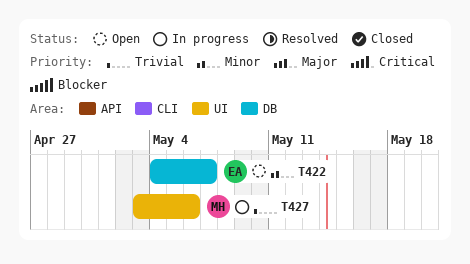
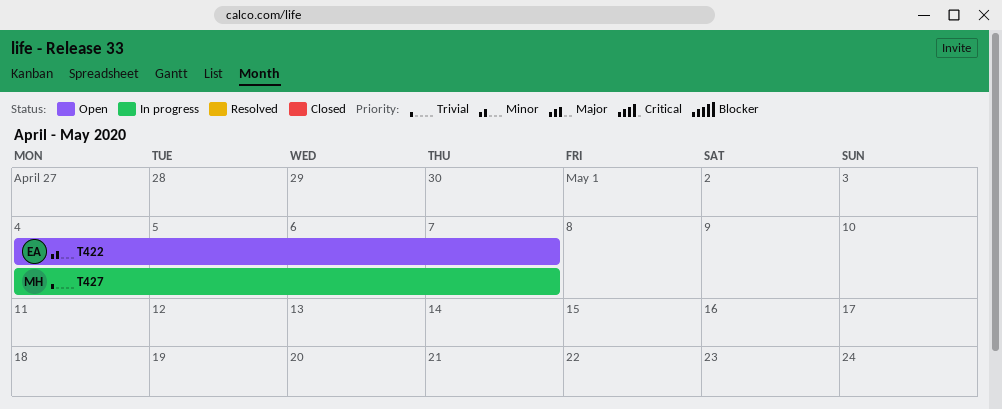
T427, start: May 3 -> May 4
T427, due: May 6 -> May 7

